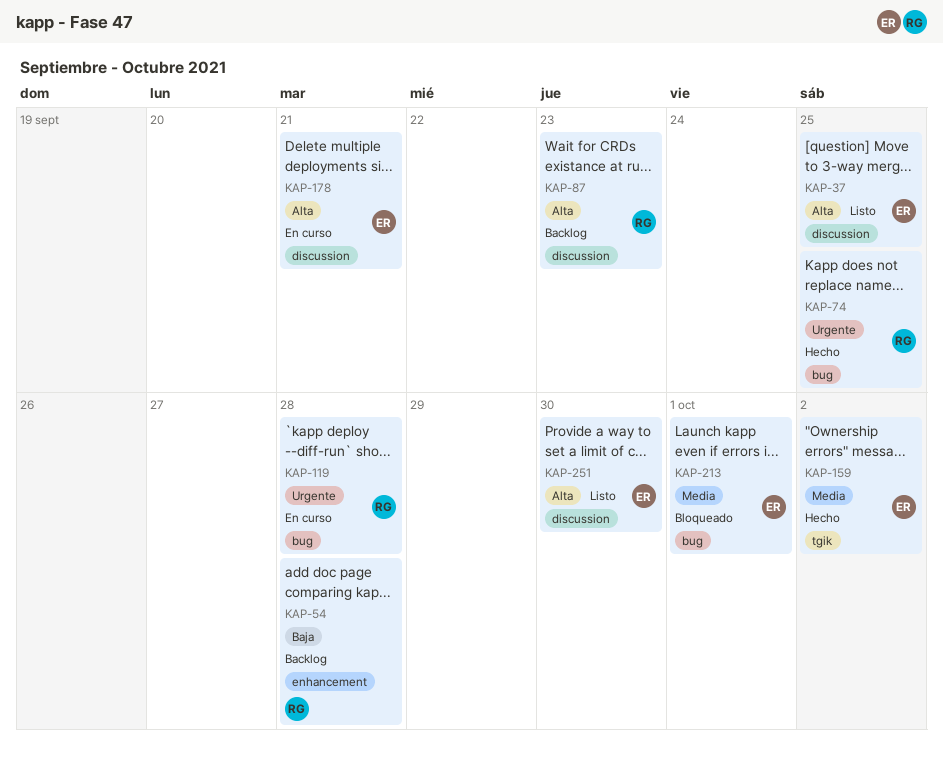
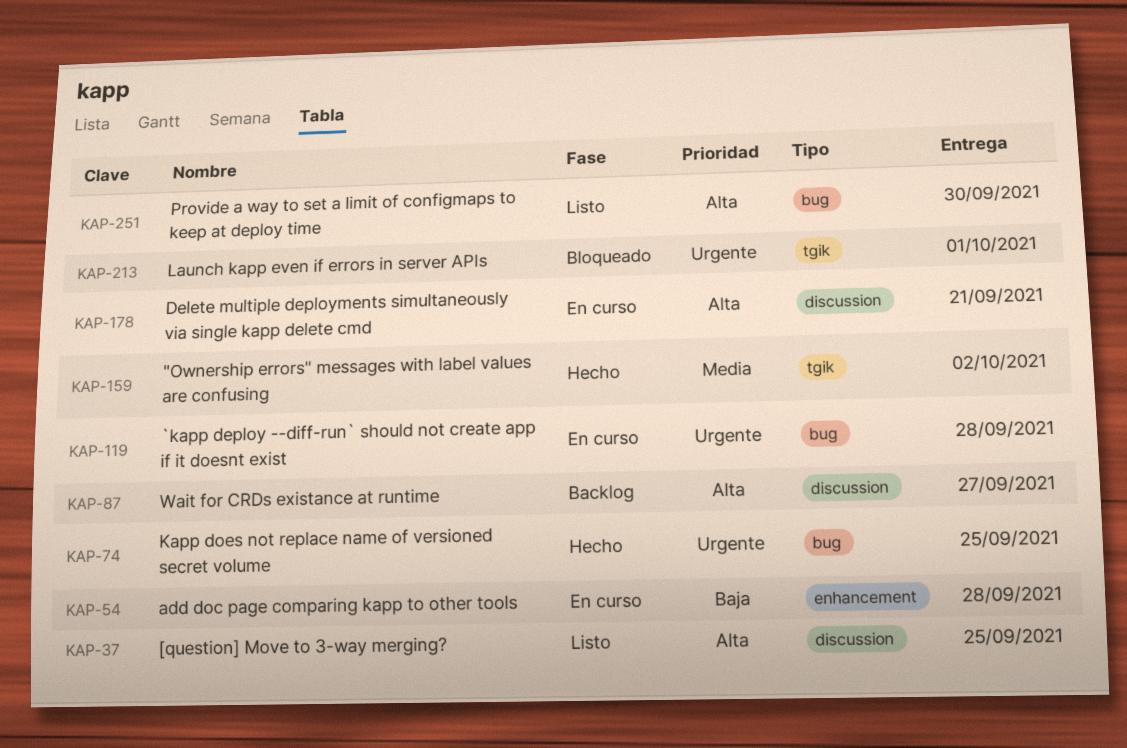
KAP-54, status: Backlog -> En curso
KAP-87, due: Sep 23 -> Sep 27
KAP-213, priority: Media -> Urgente
KAP-213, label: bug -> tgik
KAP-251, label: discussion -> bug

